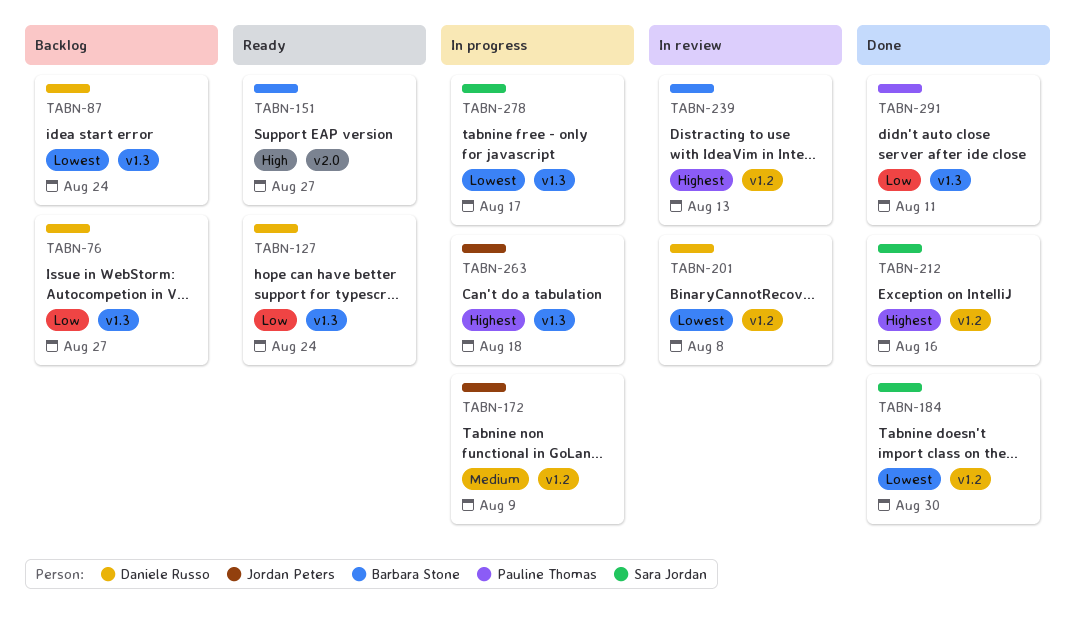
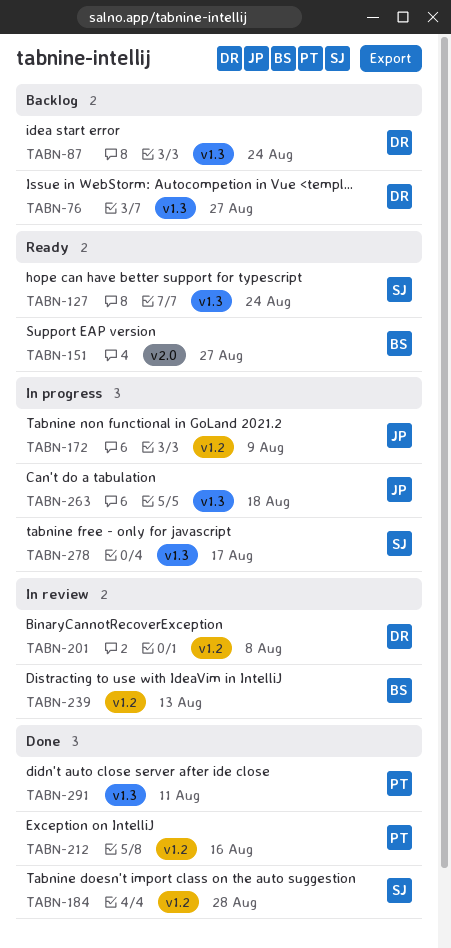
TABN-127, owner: Daniele Russo -> Sara Jordan
TABN-184, due: Aug 30 -> Aug 28
TABN-212, owner: Sara Jordan -> Pauline Thomas

